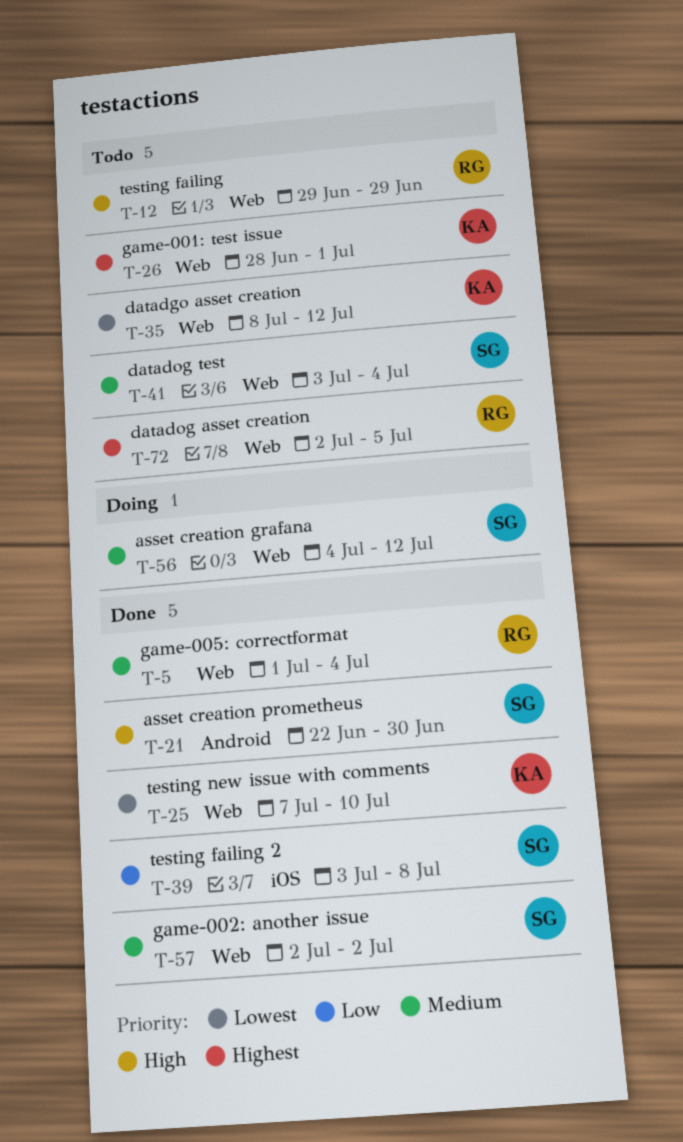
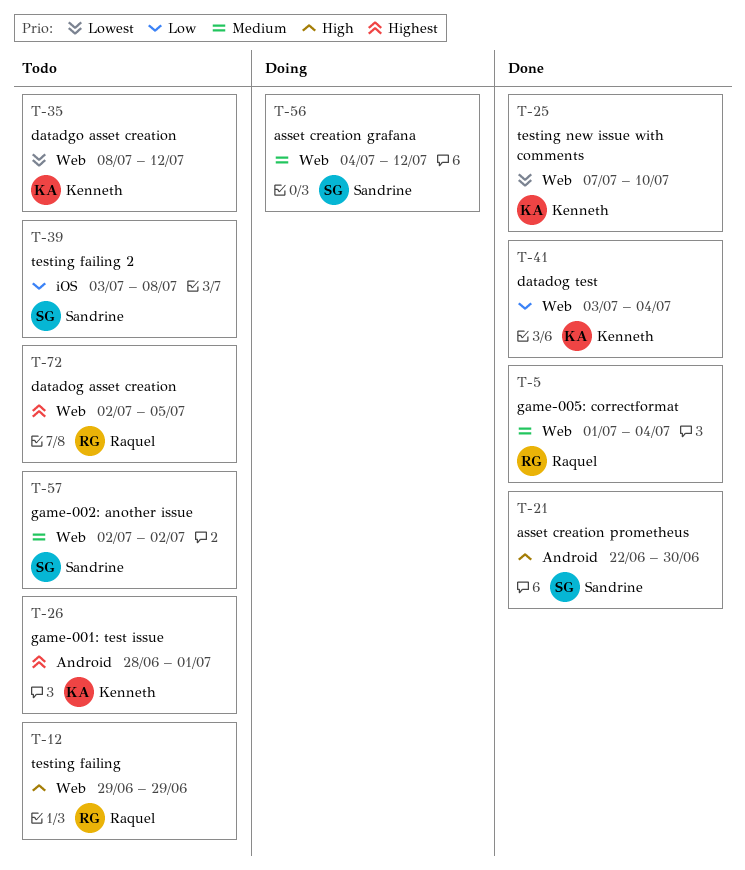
T-26, label: Web -> Android
T-39, status: Done -> Todo
T-41, status: Todo -> Done
T-41, owner: Sandrine -> Kenneth
T-41, priority: Medium -> Low
T-57, status: Done -> Todo

